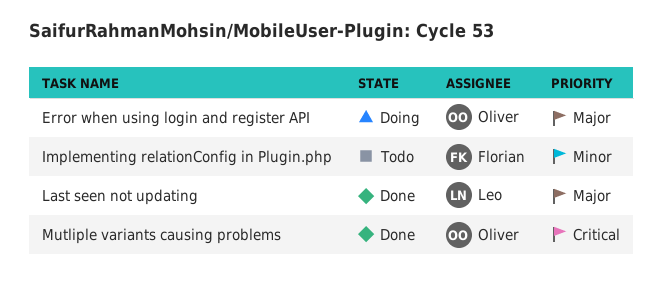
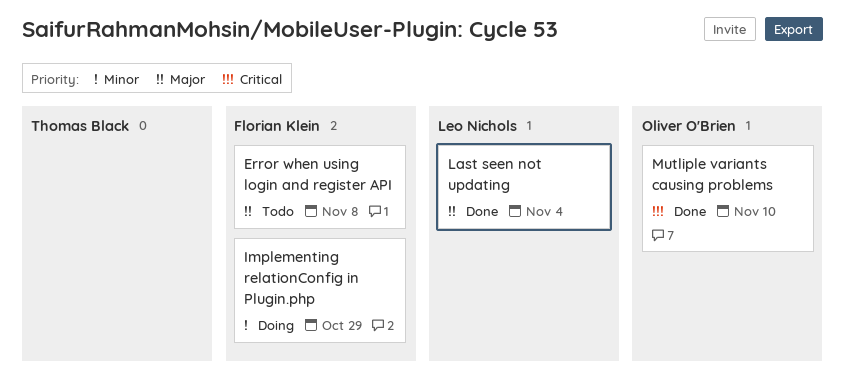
Error when using login and register API, status: Doing -> Todo
Error when using login and register API, owner: Oliver O'Brien -> Florian Klein
Implementing relationConfig in Plugin.php, status: Todo -> Doing

